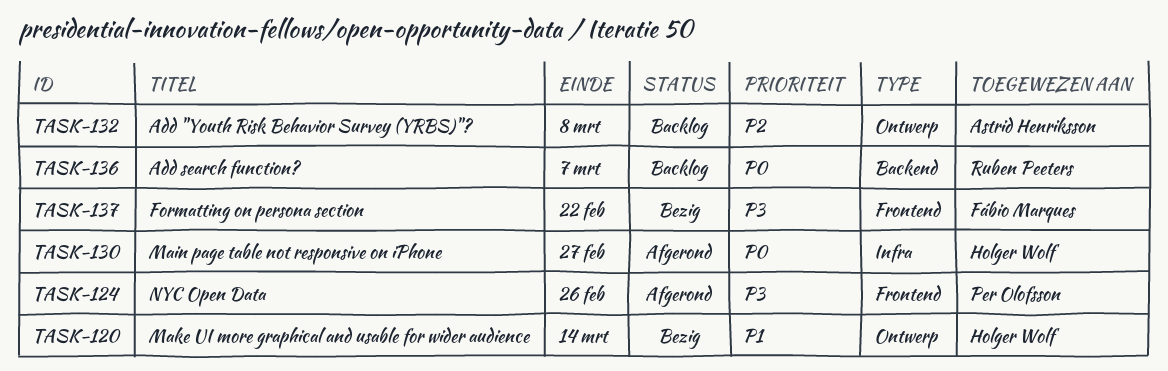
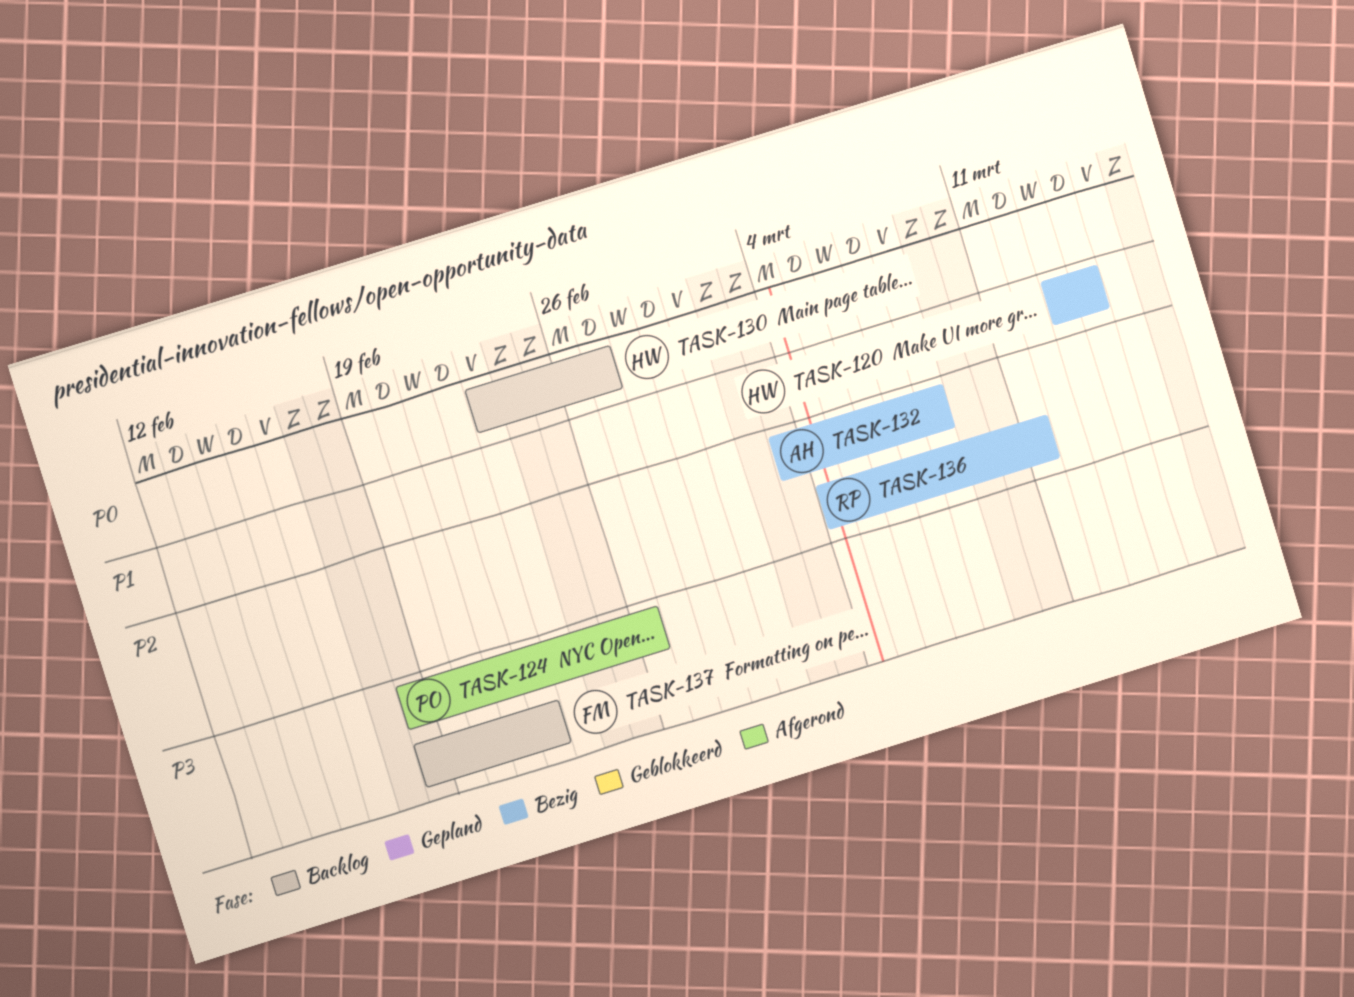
TASK-130, status: Afgerond -> Backlog
TASK-132, status: Backlog -> Bezig
TASK-136, status: Backlog -> Bezig
TASK-136, priority: P0 -> P2
TASK-136, due: Mar 7 -> Mar 11
TASK-137, status: Bezig -> Backlog

